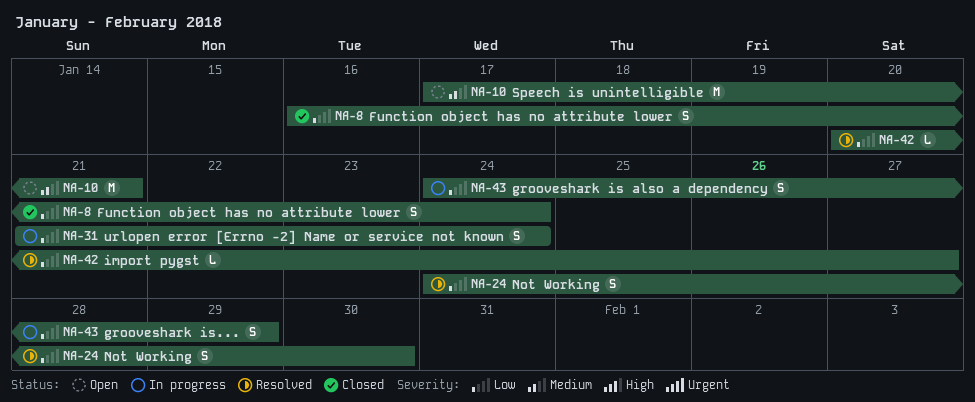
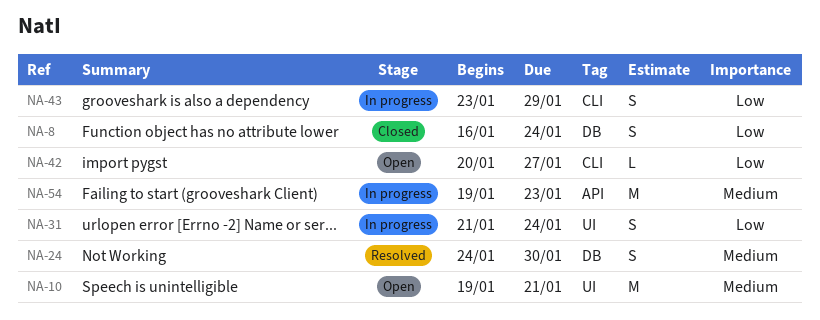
NA-10, start: Jan 17 -> Jan 19
NA-24, priority: Low -> Medium
NA-42, status: Resolved -> Open
NA-43, start: Jan 24 -> Jan 23
NA-54: none -> present

